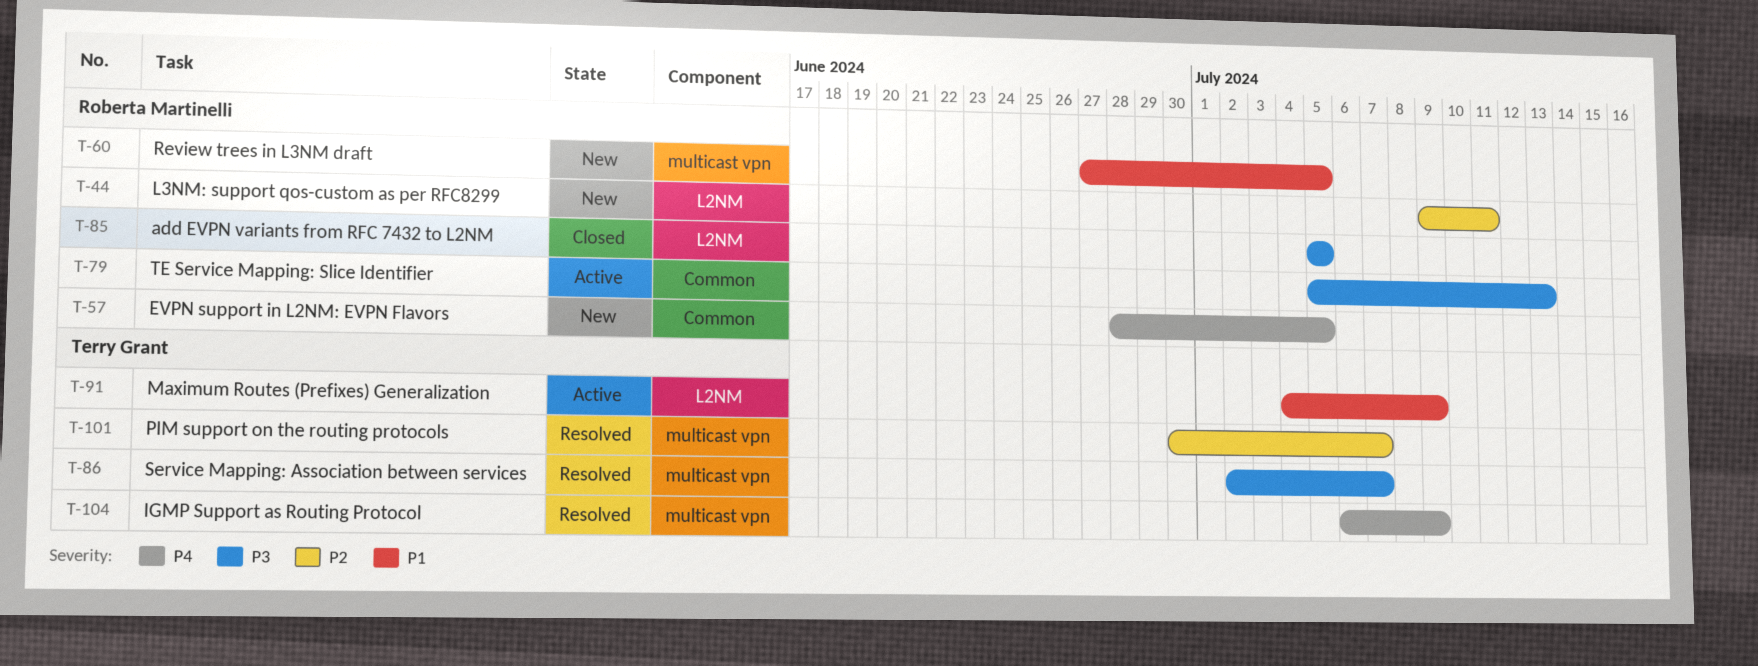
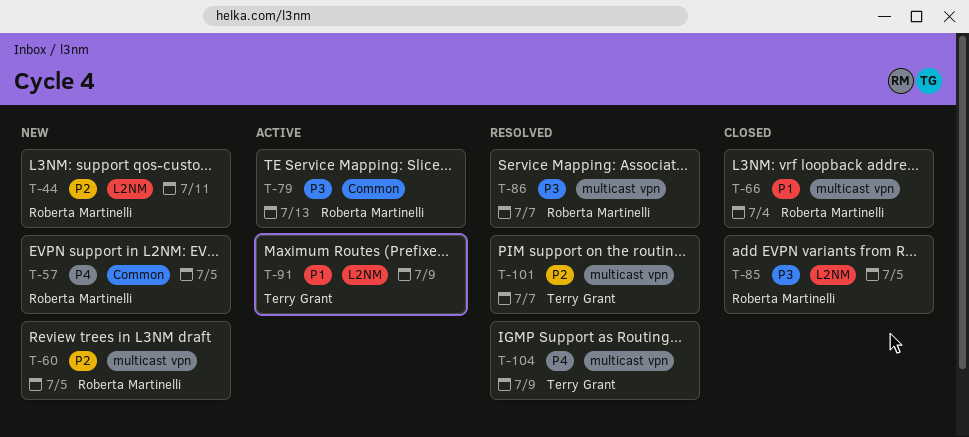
T-60, priority: P1 -> P2
T-66: none -> present
T-86, owner: Terry Grant -> Roberta Martinelli

